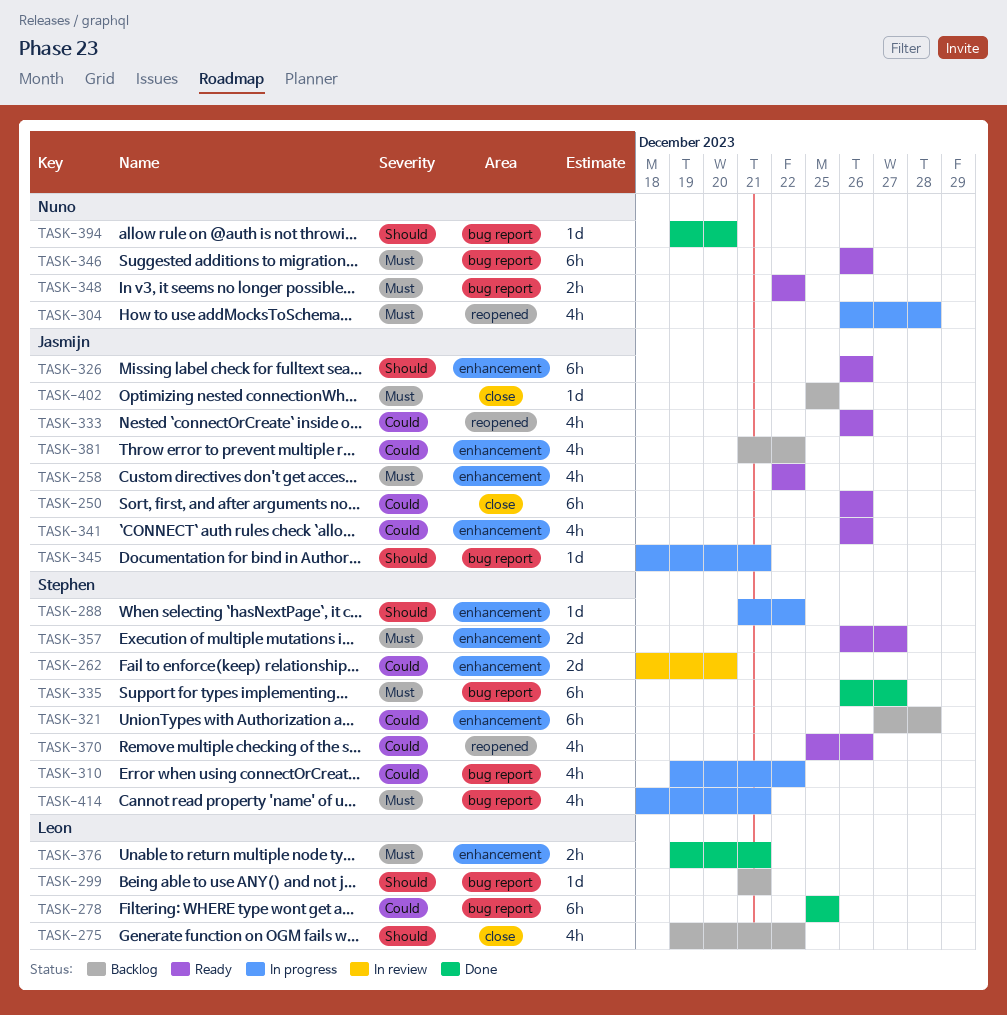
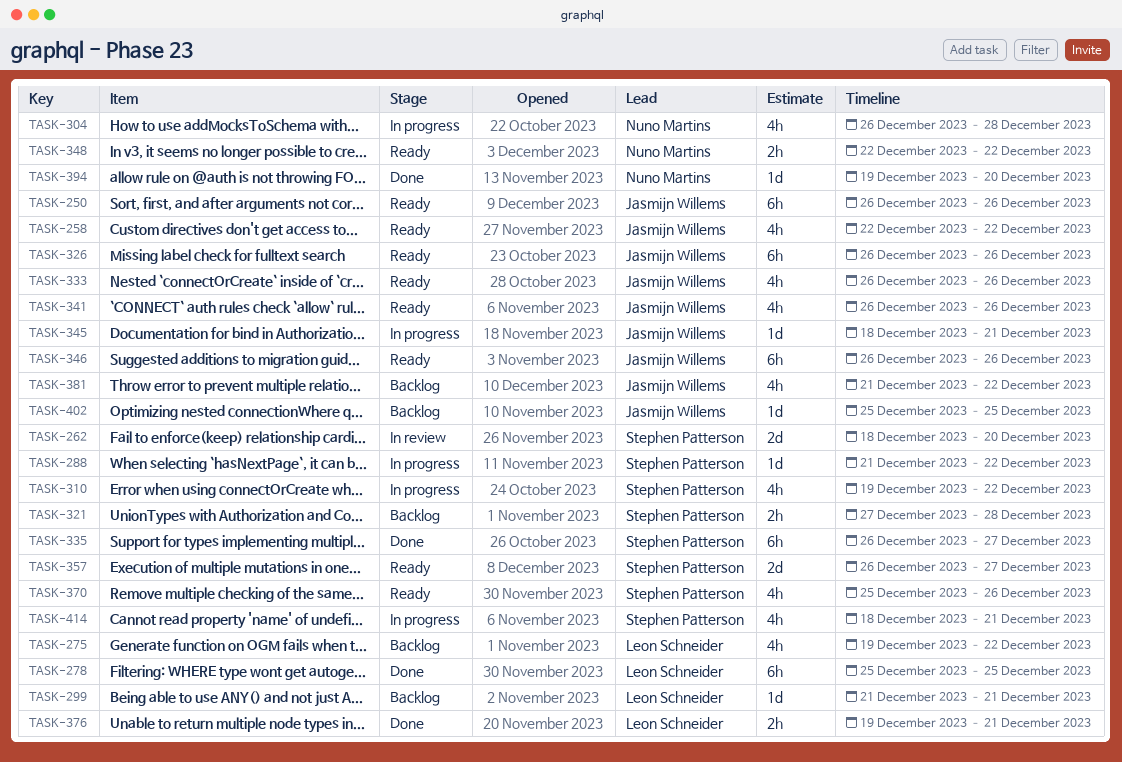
TASK-321, estimate: 6h -> 2h
TASK-346, owner: Nuno Martins -> Jasmijn Willems

